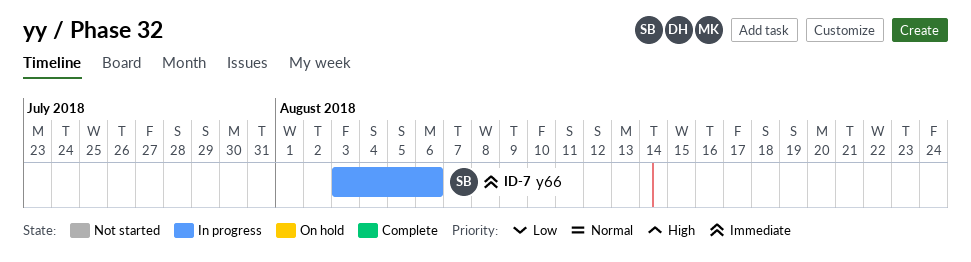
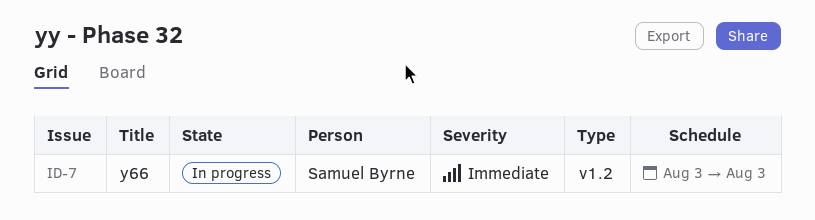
ID-7, due: Aug 6 -> Aug 3

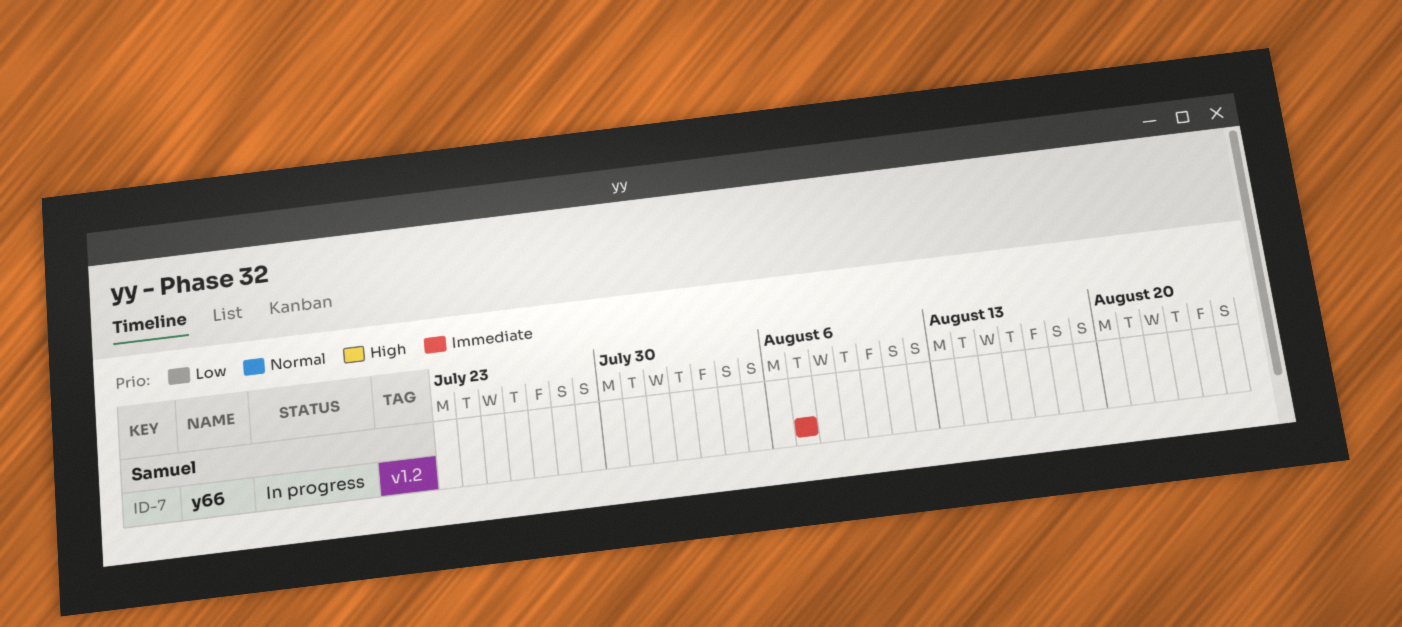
ID-7, start: Aug 3 -> Aug 7
ID-7, due: Aug 3 -> Aug 7

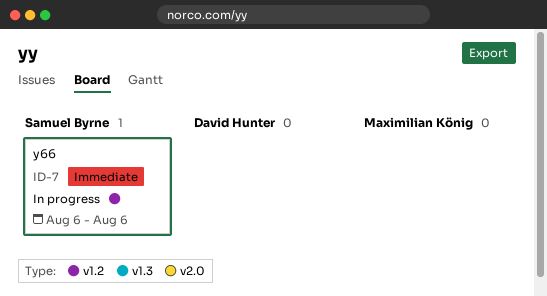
ID-7, start: Aug 7 -> Aug 6
ID-7, due: Aug 7 -> Aug 6

